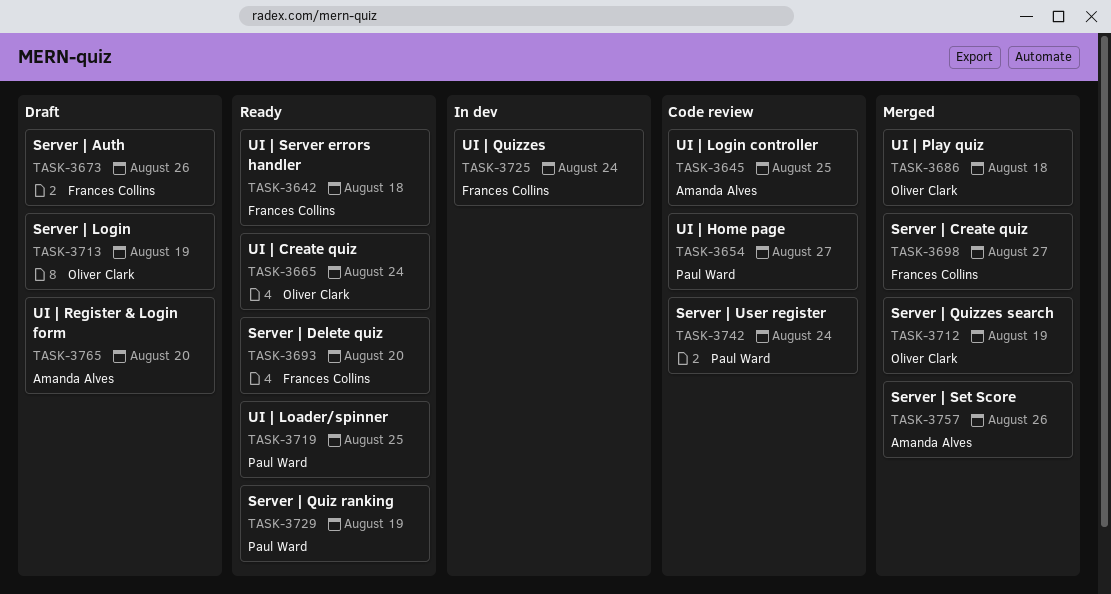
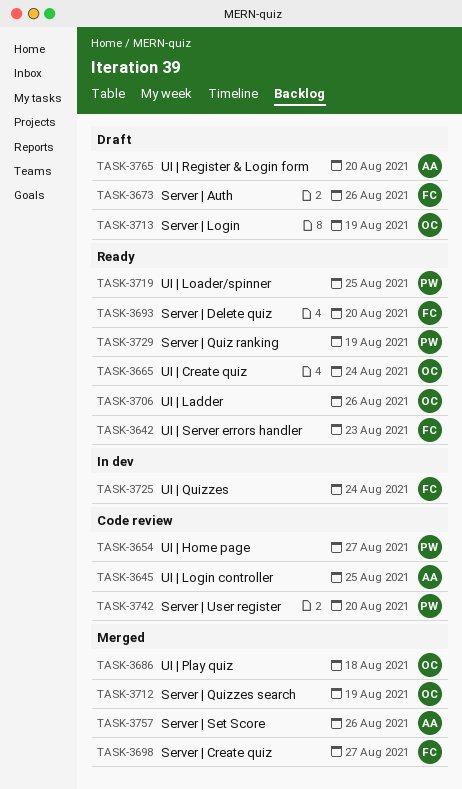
TASK-3642, due: Aug 18 -> Aug 23
TASK-3706: none -> present
TASK-3742, due: Aug 24 -> Aug 20

